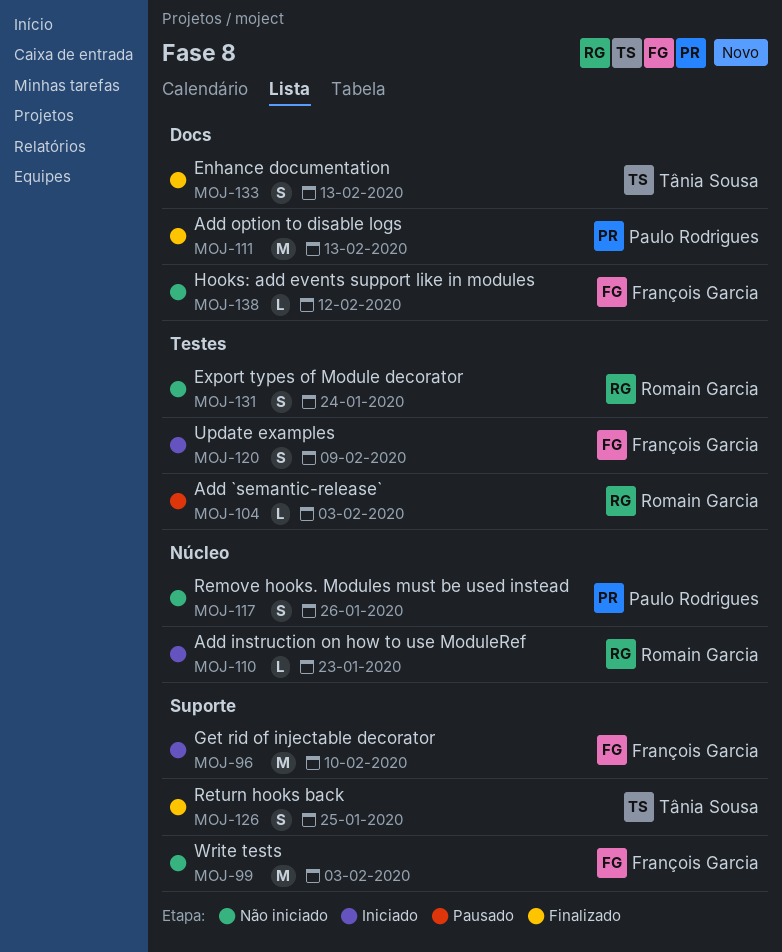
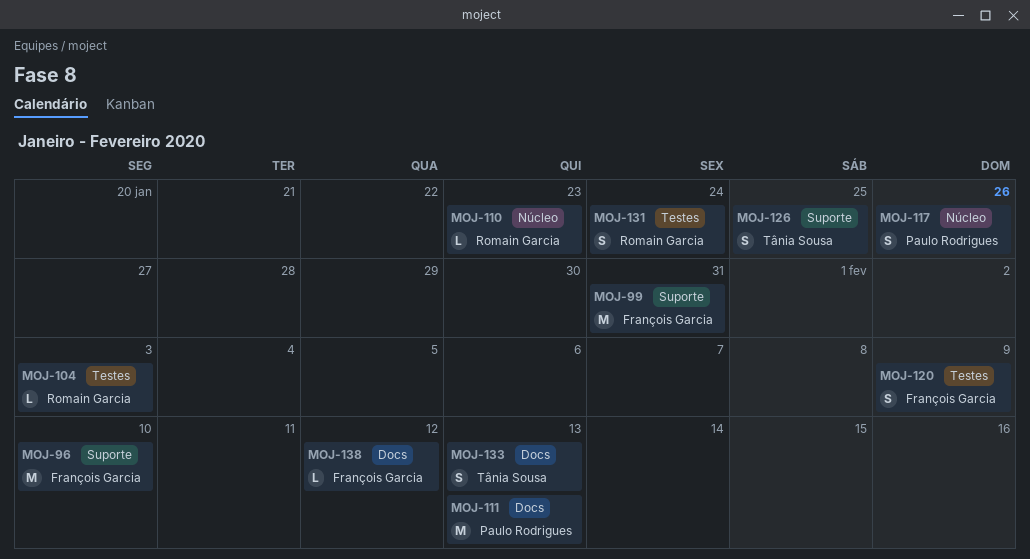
MOJ-99, due: Feb 3 -> Jan 31

